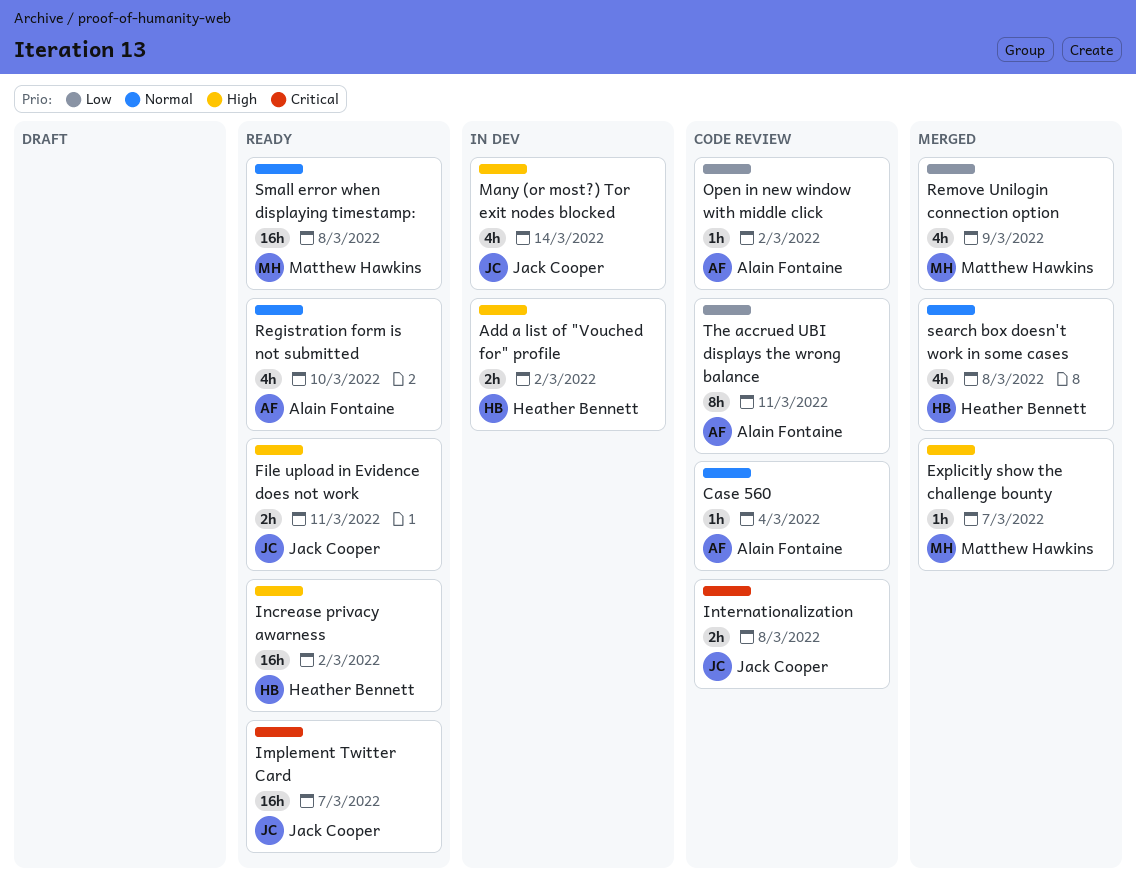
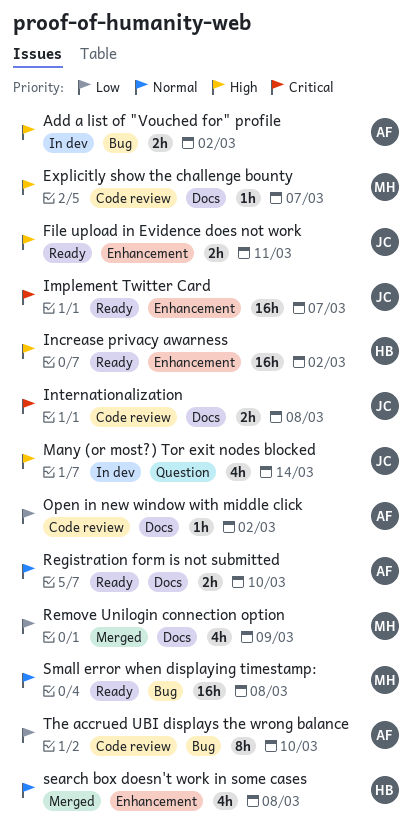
Add a list of "Vouched for" profile, owner: Heather Bennett -> Alain Fontaine
Case 560: present -> none
Explicitly show the challenge bounty, status: Merged -> Code review
Registration form is not submitted, estimate: 4h -> 2h
The accrued UBI displays the wrong balance, due: Mar 11 -> Mar 10

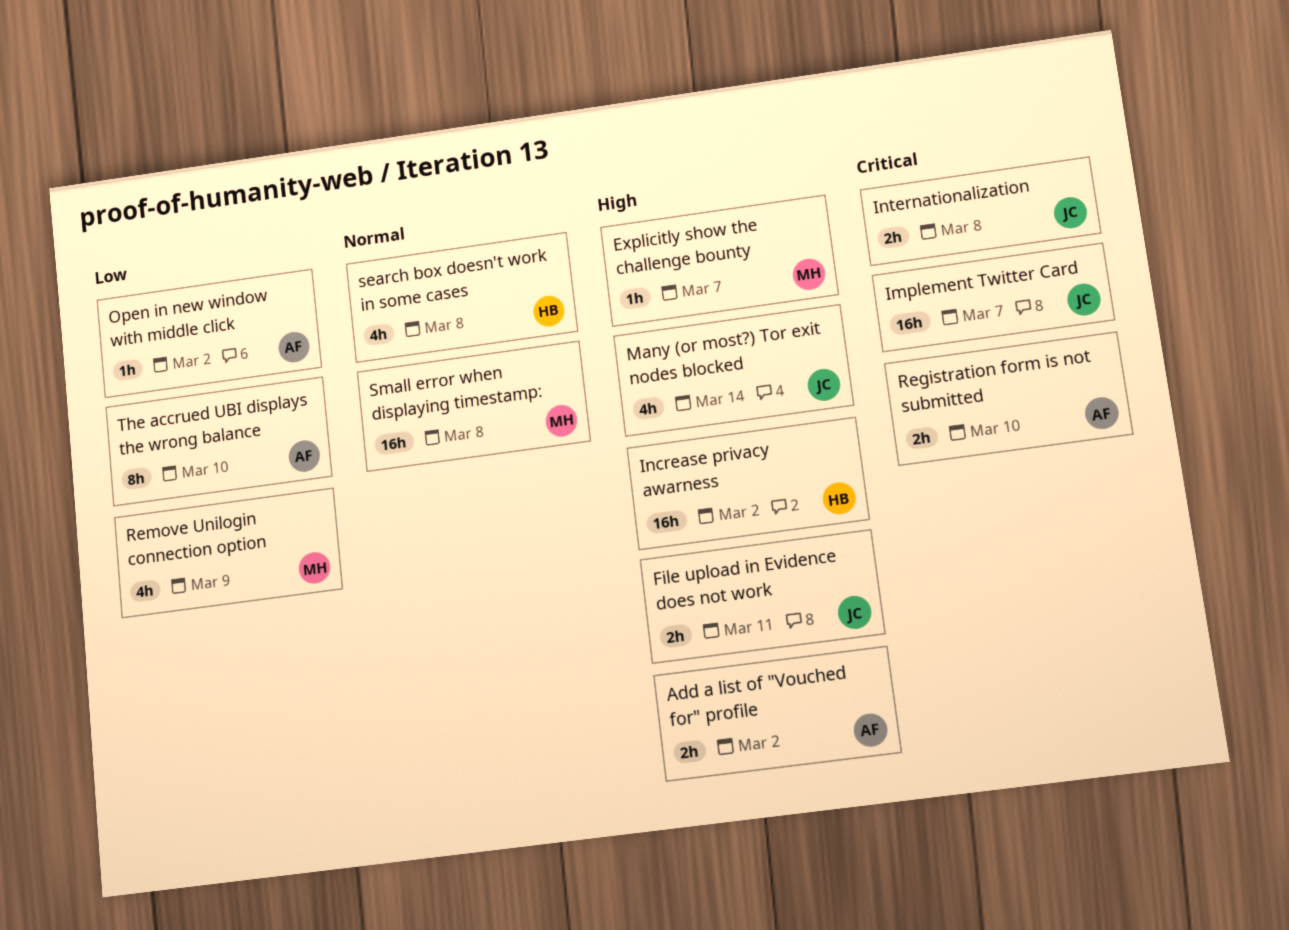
Registration form is not submitted, priority: Normal -> Critical

